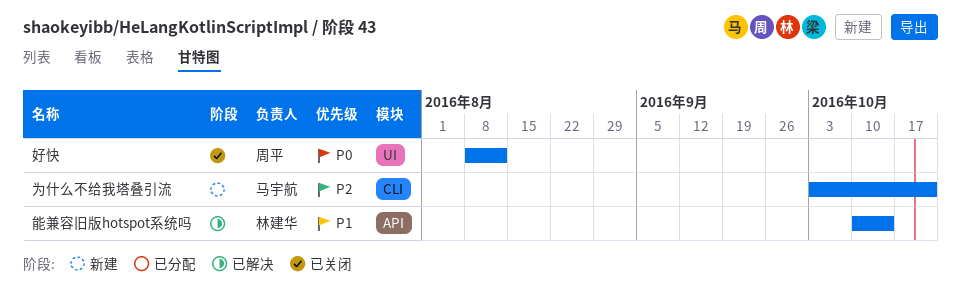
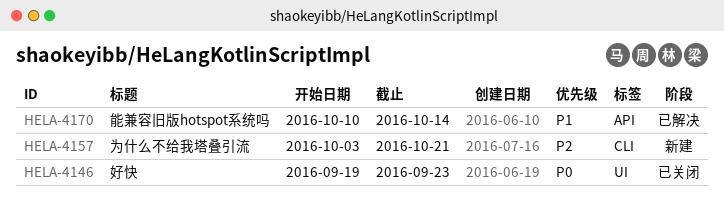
好快, start: Aug 8 -> Sep 19
好快, due: Aug 12 -> Sep 23

